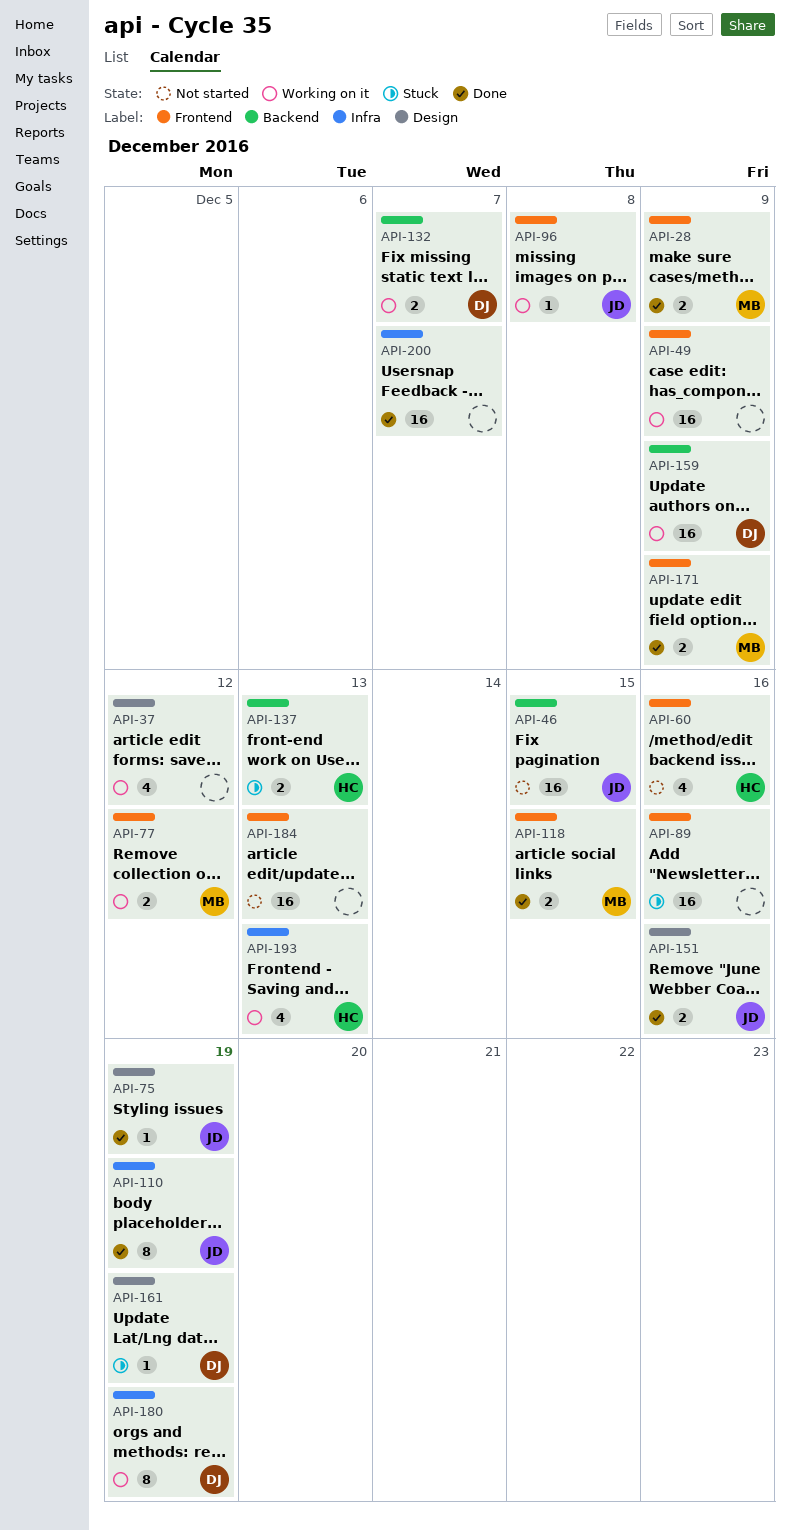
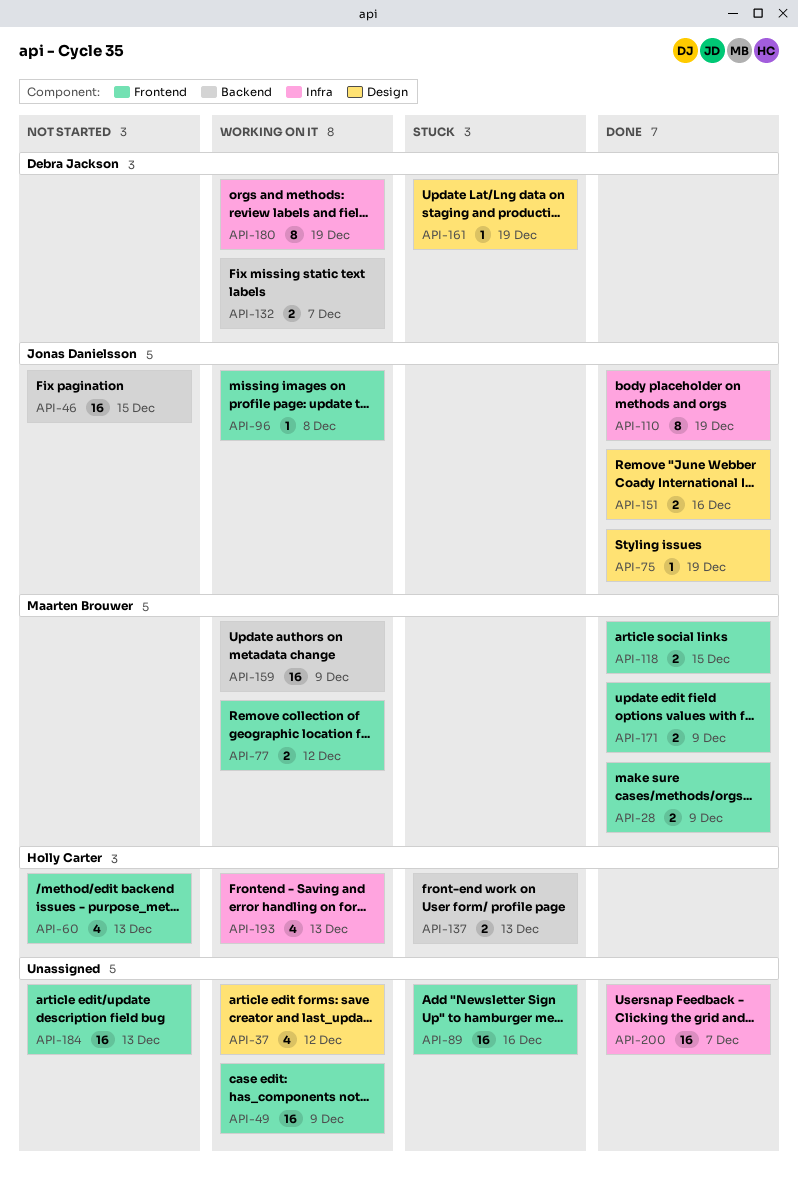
API-60, due: Dec 16 -> Dec 13
API-159, owner: Debra Jackson -> Maarten Brouwer

